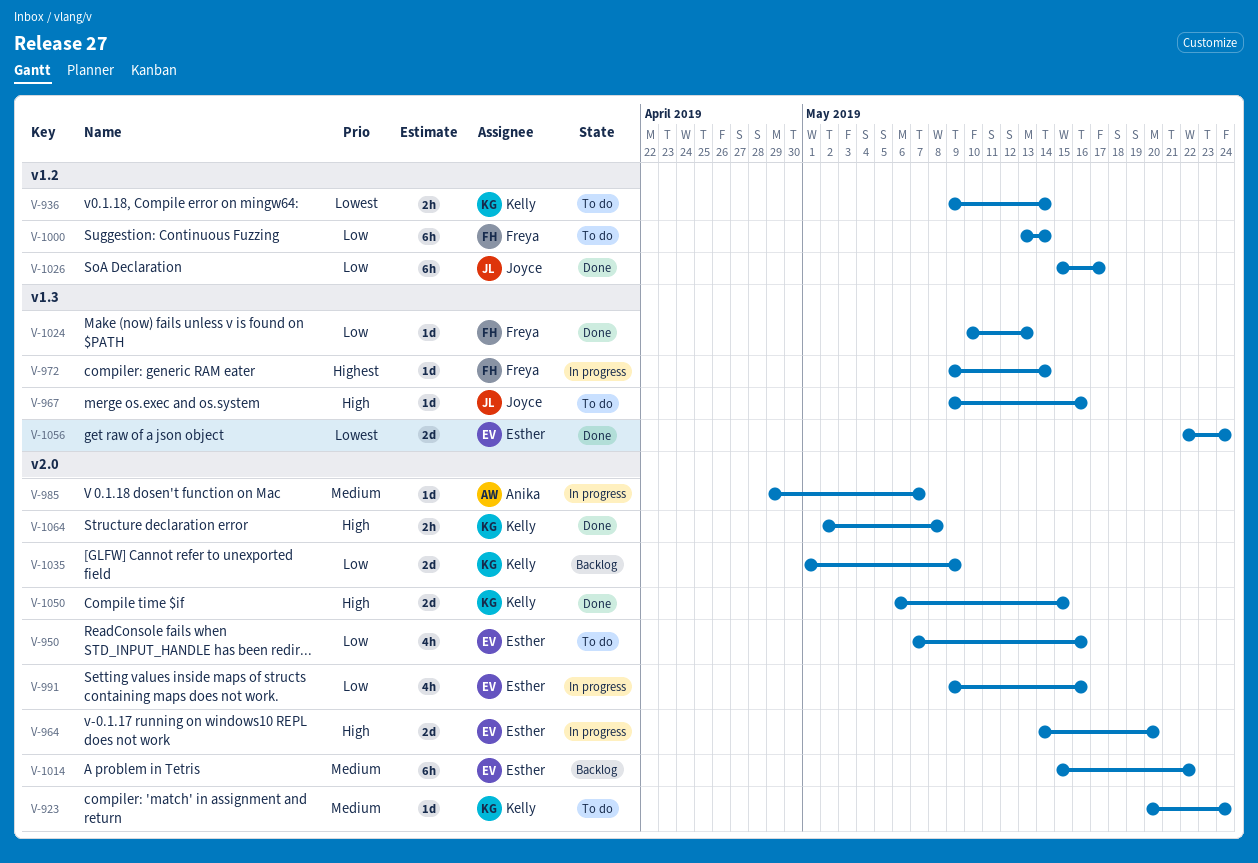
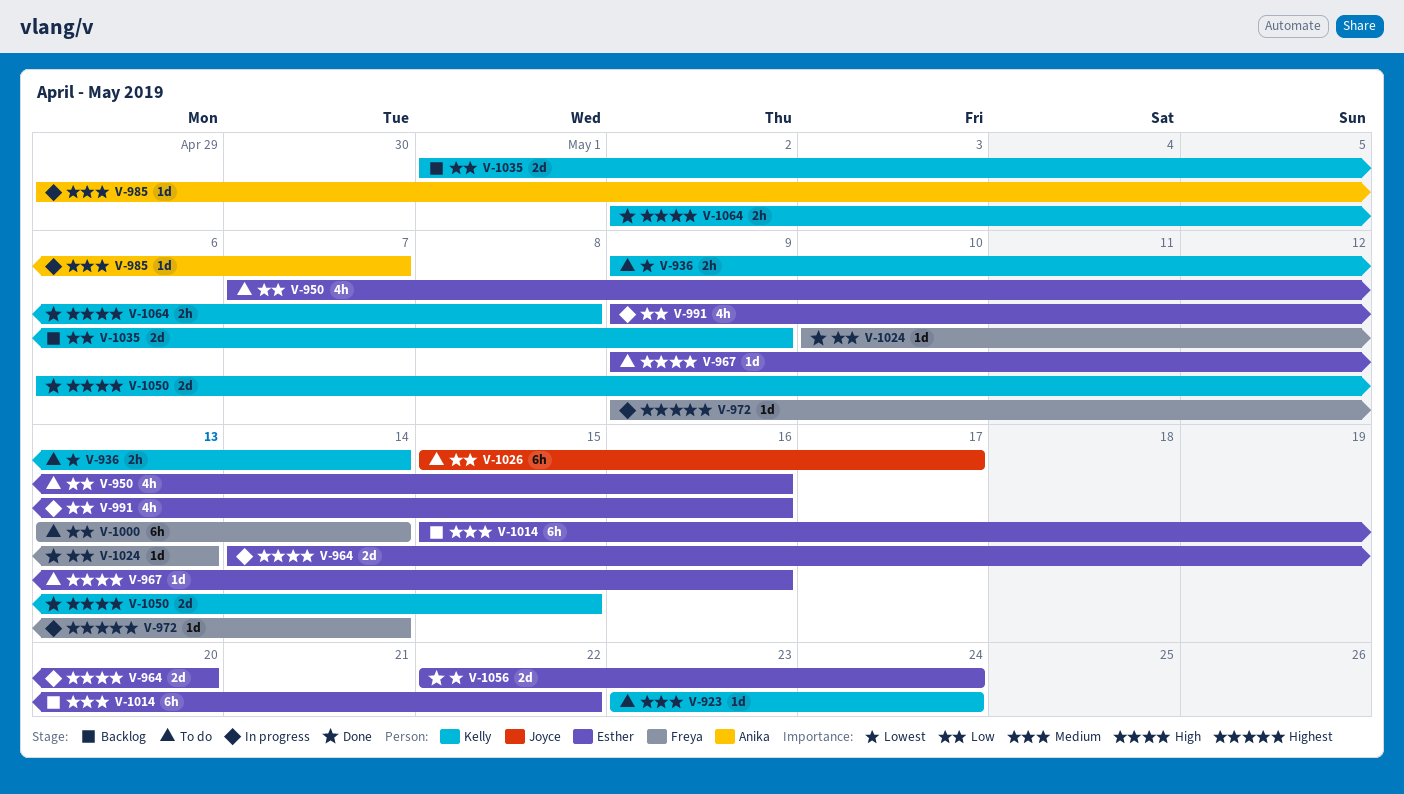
V-923, start: May 20 -> May 23
V-967, owner: Joyce -> Esther
V-1026, status: Done -> To do

